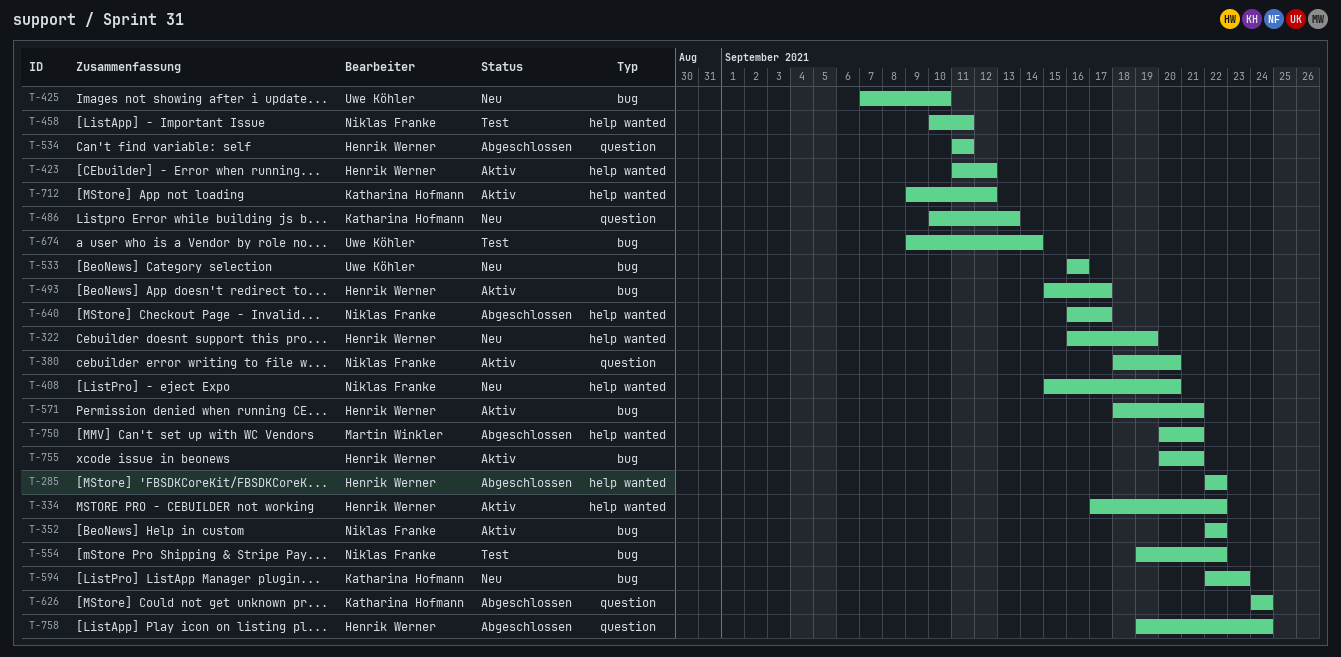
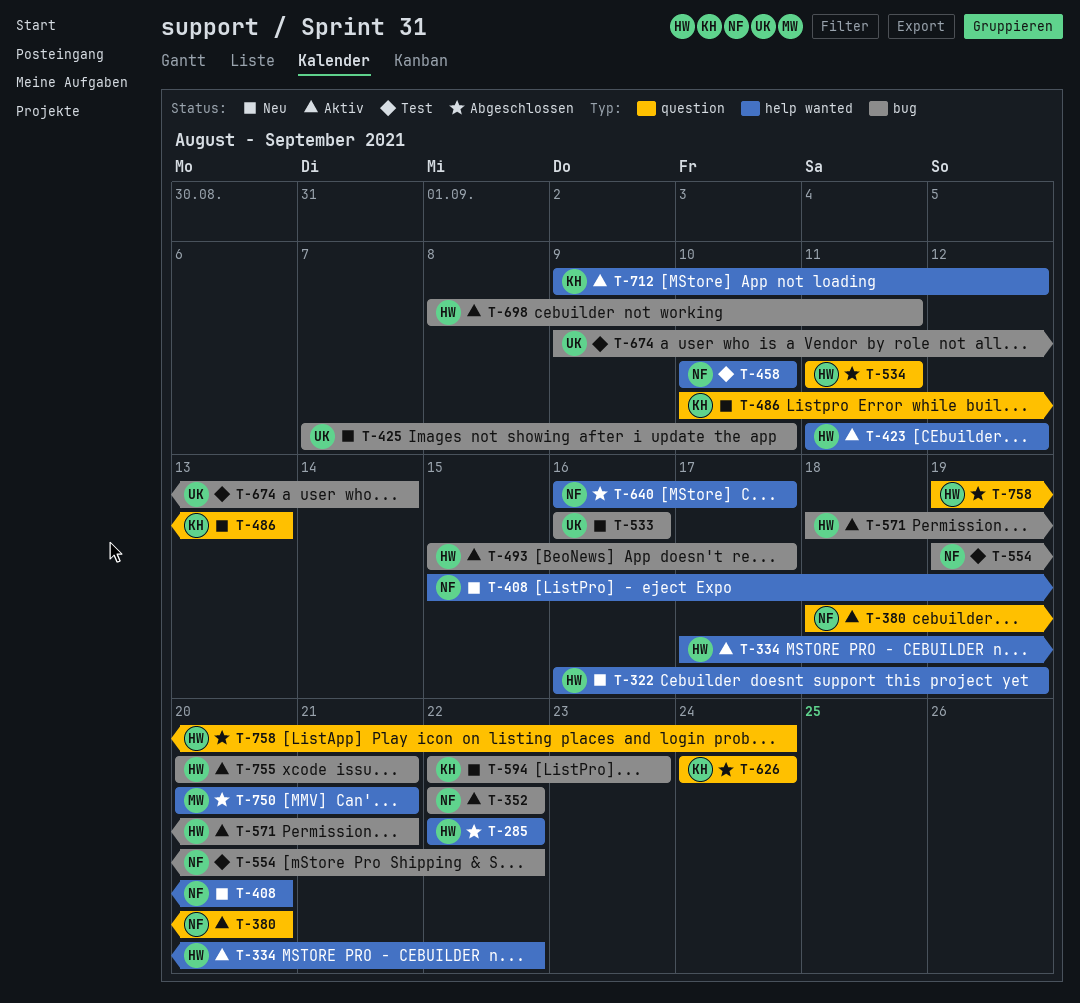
T-458, due: Sep 11 -> Sep 10
T-698: none -> present

